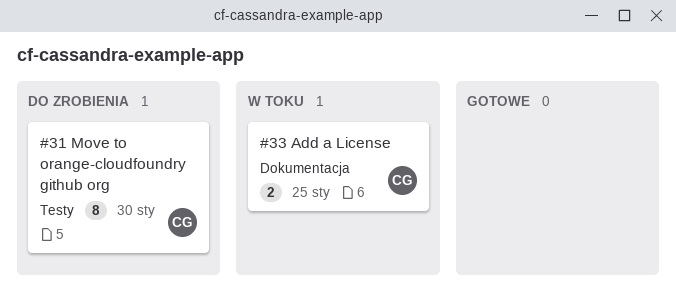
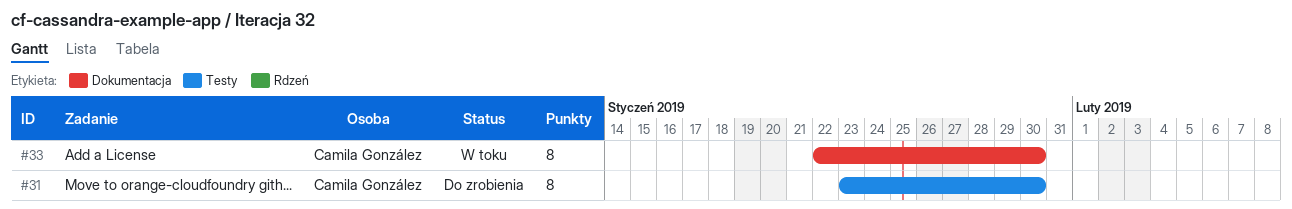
#33, estimate: 2 -> 8
#33, due: Jan 25 -> Jan 30

